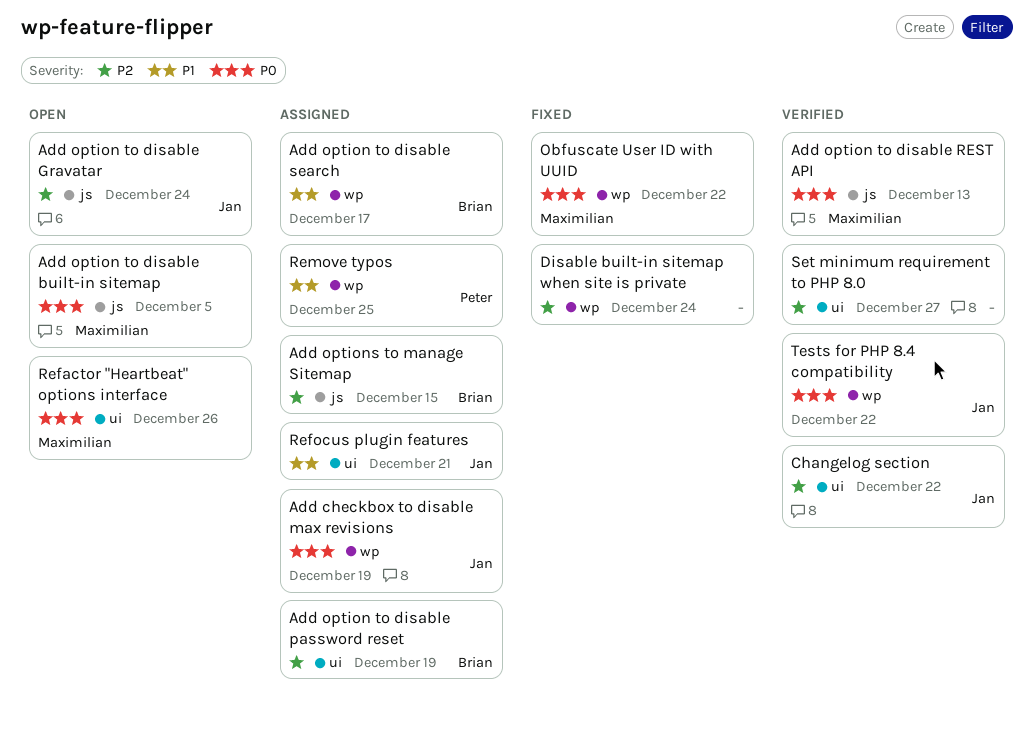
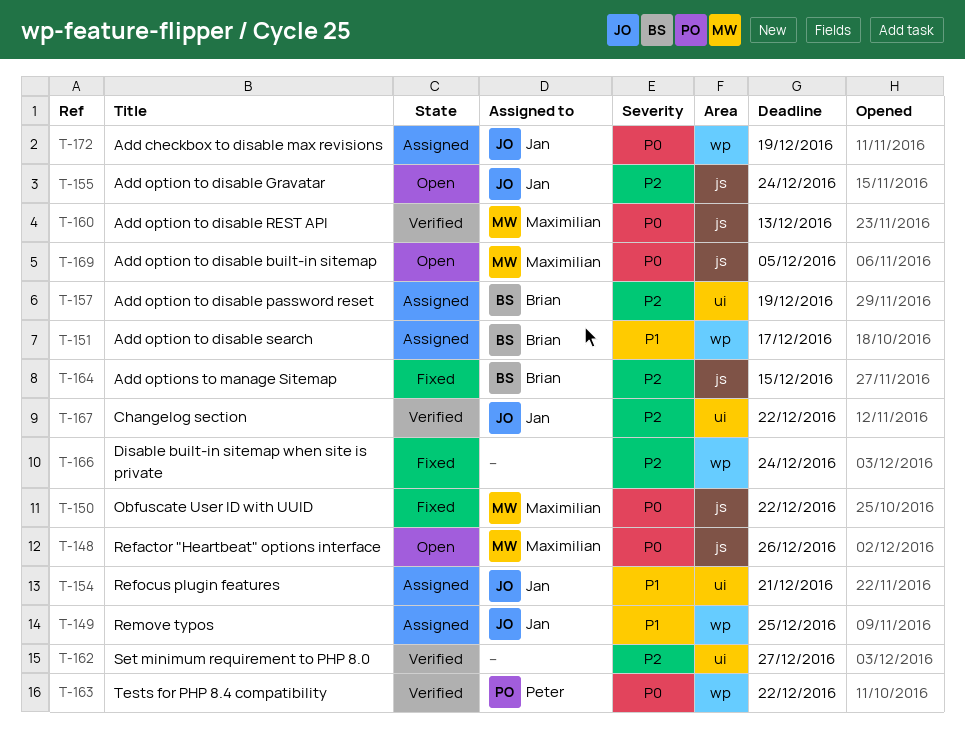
Add options to manage Sitemap, status: Assigned -> Fixed
Obfuscate User ID with UUID, label: wp -> js
Refactor "Heartbeat" options interface, label: ui -> js
Remove typos, owner: Peter -> Jan
Tests for PHP 8.4 compatibility, owner: Jan -> Peter

